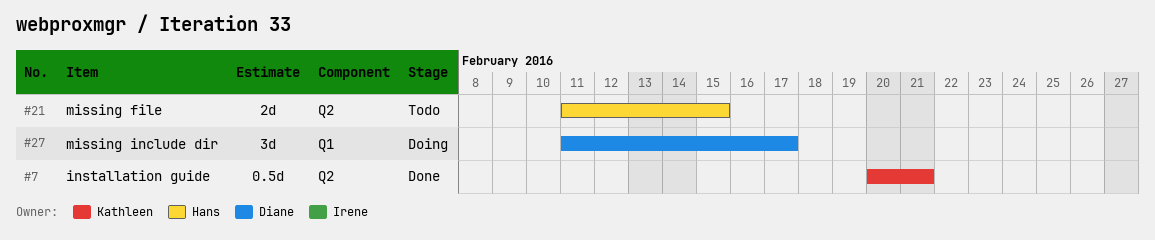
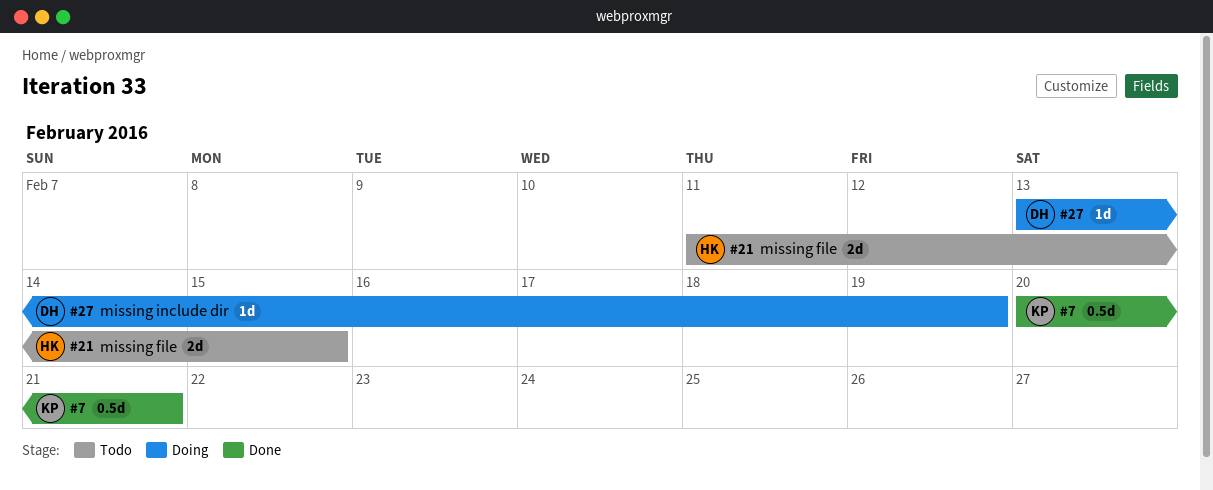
#27, estimate: 3d -> 1d
#27, start: Feb 11 -> Feb 13
#27, due: Feb 17 -> Feb 19

